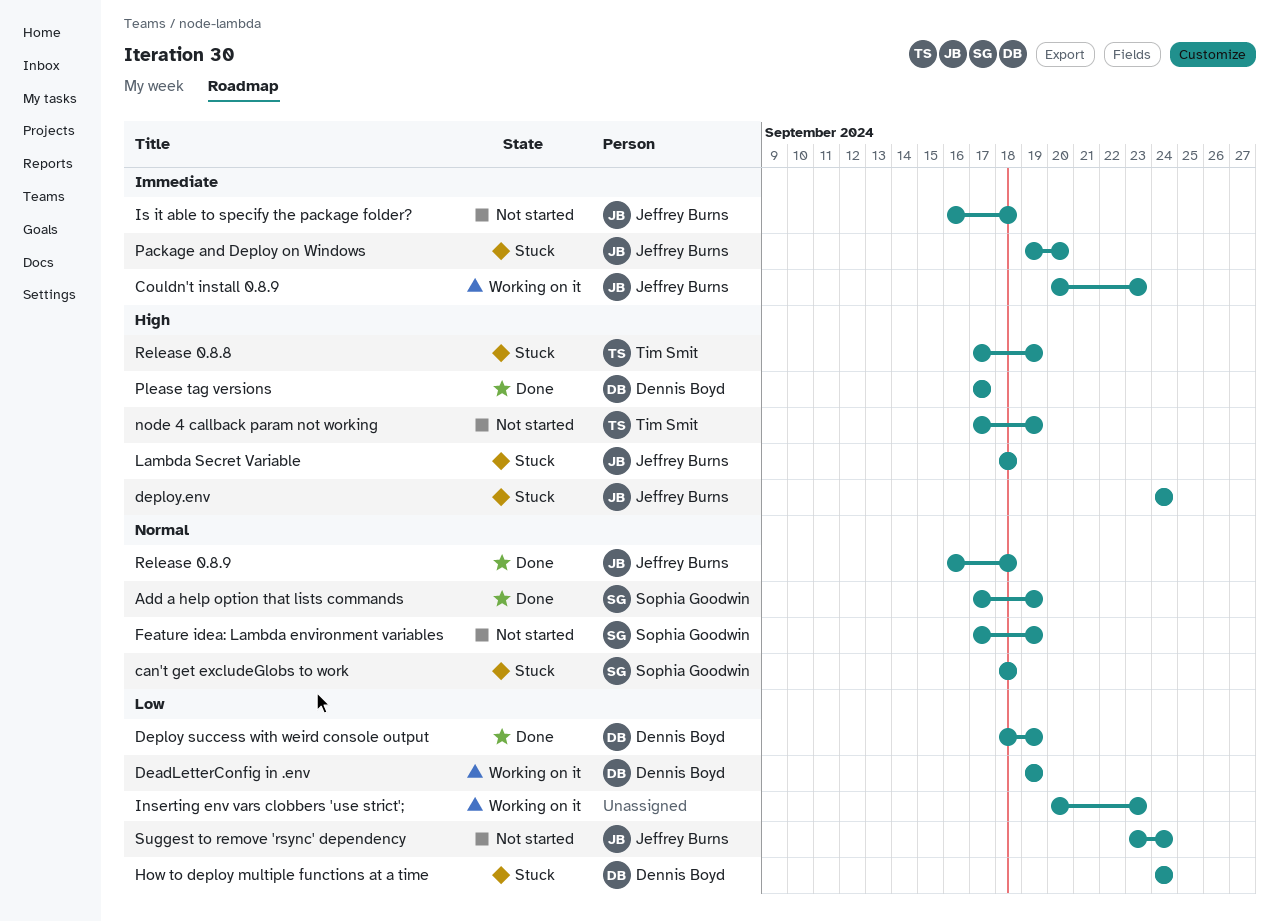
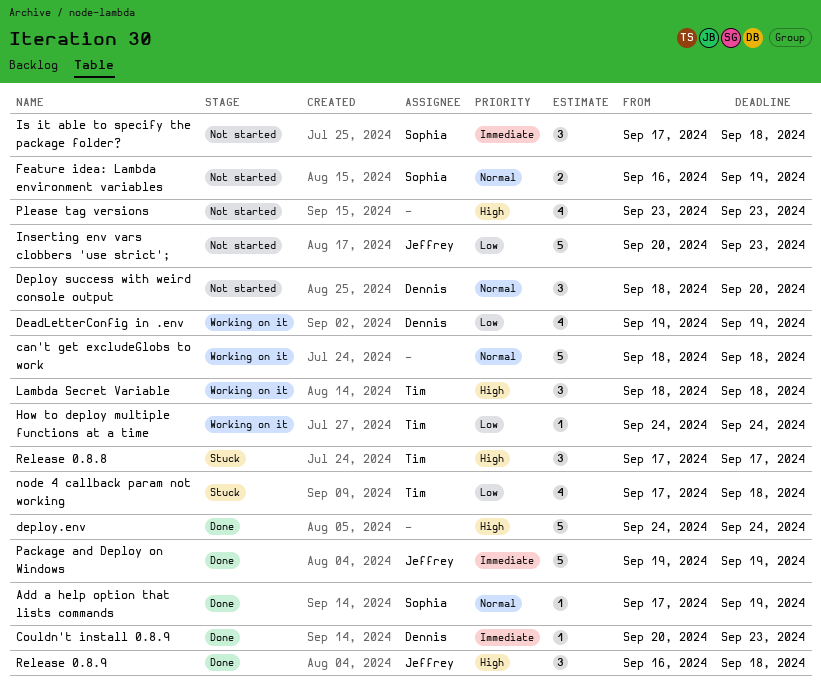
can't get excludeGlobs to work, status: Stuck -> Working on it
can't get excludeGlobs to work, owner: Sophia Goodwin -> none
Couldn't install 0.8.9, status: Working on it -> Done
Couldn't install 0.8.9, owner: Jeffrey Burns -> Dennis Boyd
Deploy success with weird console output, status: Done -> Not started
Deploy success with weird console output, priority: Low -> Normal
Deploy success with weird console output, due: Sep 19 -> Sep 20
deploy.env, status: Stuck -> Done
deploy.env, owner: Jeffrey Burns -> none
Feature idea: Lambda environment variables, start: Sep 17 -> Sep 16
How to deploy multiple functions at a time, status: Stuck -> Working on it
How to deploy multiple functions at a time, owner: Dennis Boyd -> Tim Smit
Inserting env vars clobbers 'use strict';, status: Working on it -> Not started
Inserting env vars clobbers 'use strict';, owner: none -> Jeffrey Burns
Is it able to specify the package folder?, owner: Jeffrey Burns -> Sophia Goodwin
Is it able to specify the package folder?, start: Sep 16 -> Sep 17
Lambda Secret Variable, status: Stuck -> Working on it
Lambda Secret Variable, owner: Jeffrey Burns -> Tim Smit
node 4 callback param not working, status: Not started -> Stuck
node 4 callback param not working, priority: High -> Low
node 4 callback param not working, due: Sep 19 -> Sep 18
Package and Deploy on Windows, status: Stuck -> Done
Package and Deploy on Windows, due: Sep 20 -> Sep 19
Please tag versions, status: Done -> Not started
Please tag versions, owner: Dennis Boyd -> none
Please tag versions, start: Sep 17 -> Sep 23
Please tag versions, due: Sep 17 -> Sep 23
Release 0.8.8, due: Sep 19 -> Sep 17
Release 0.8.9, priority: Normal -> High
Suggest to remove 'rsync' dependency: present -> none

